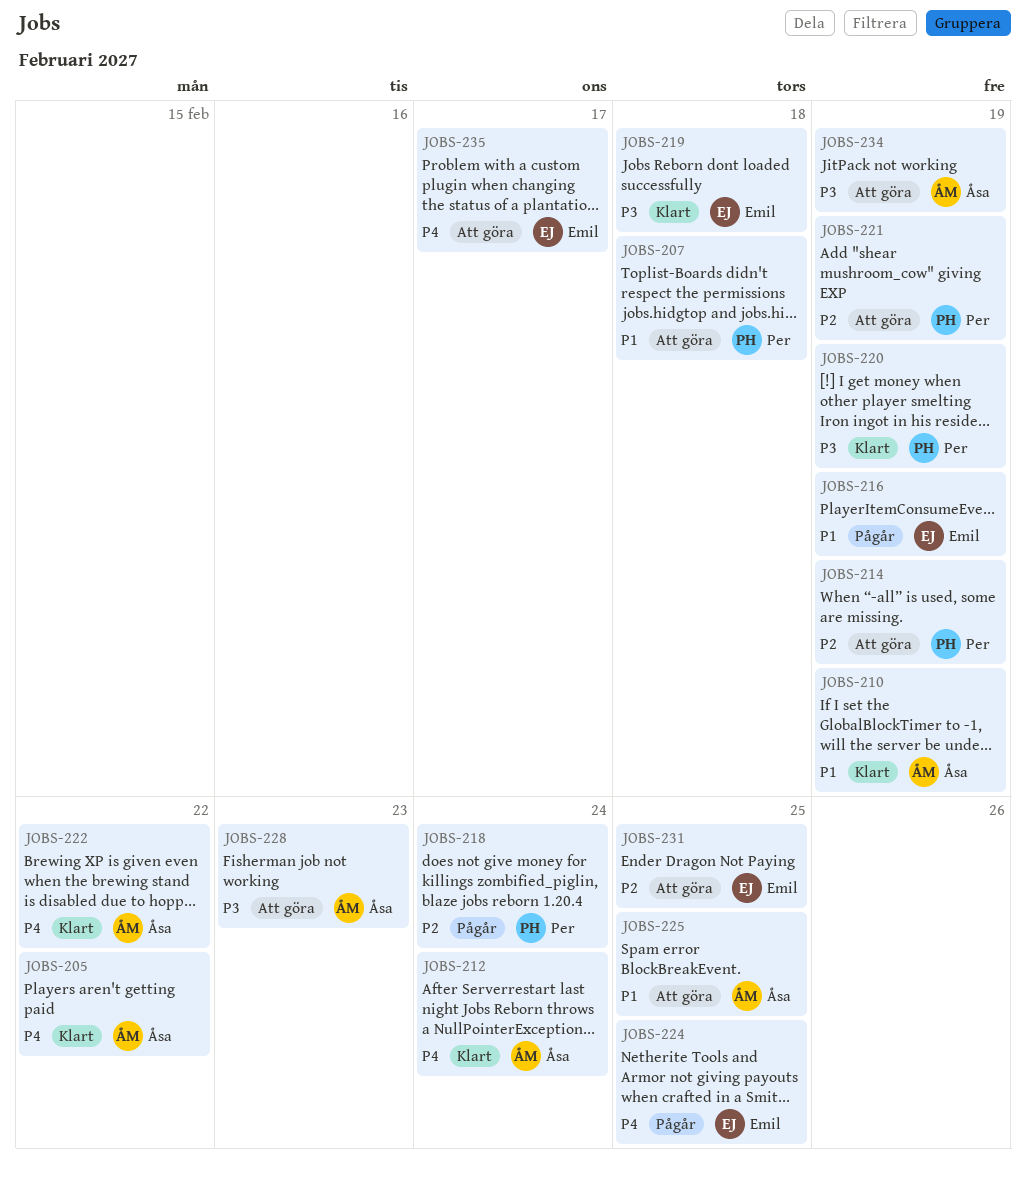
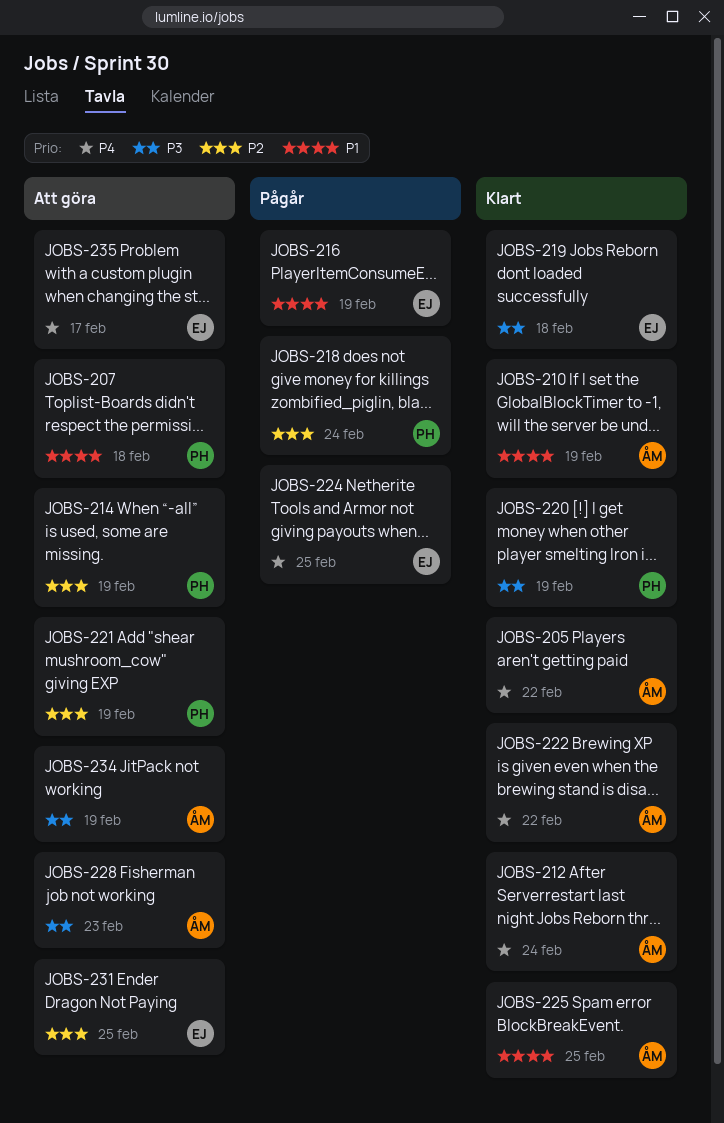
JOBS-225, status: Att göra -> Klart

